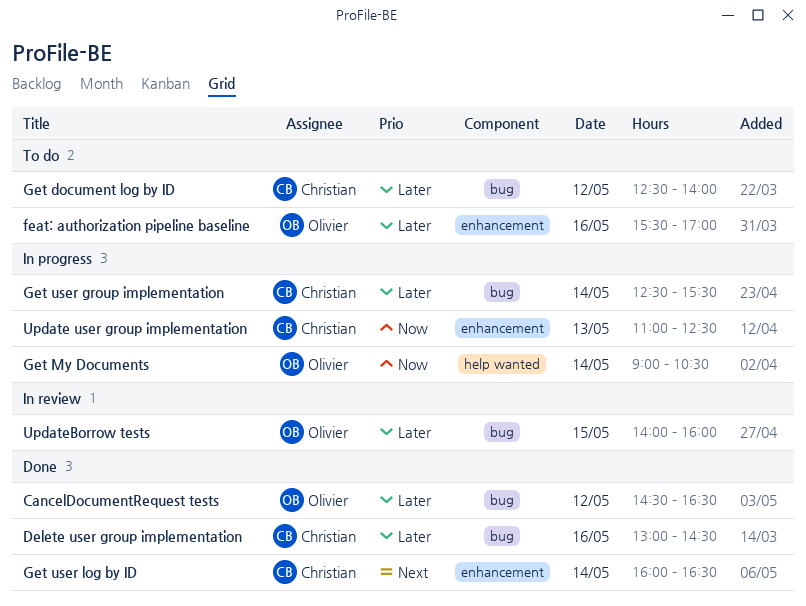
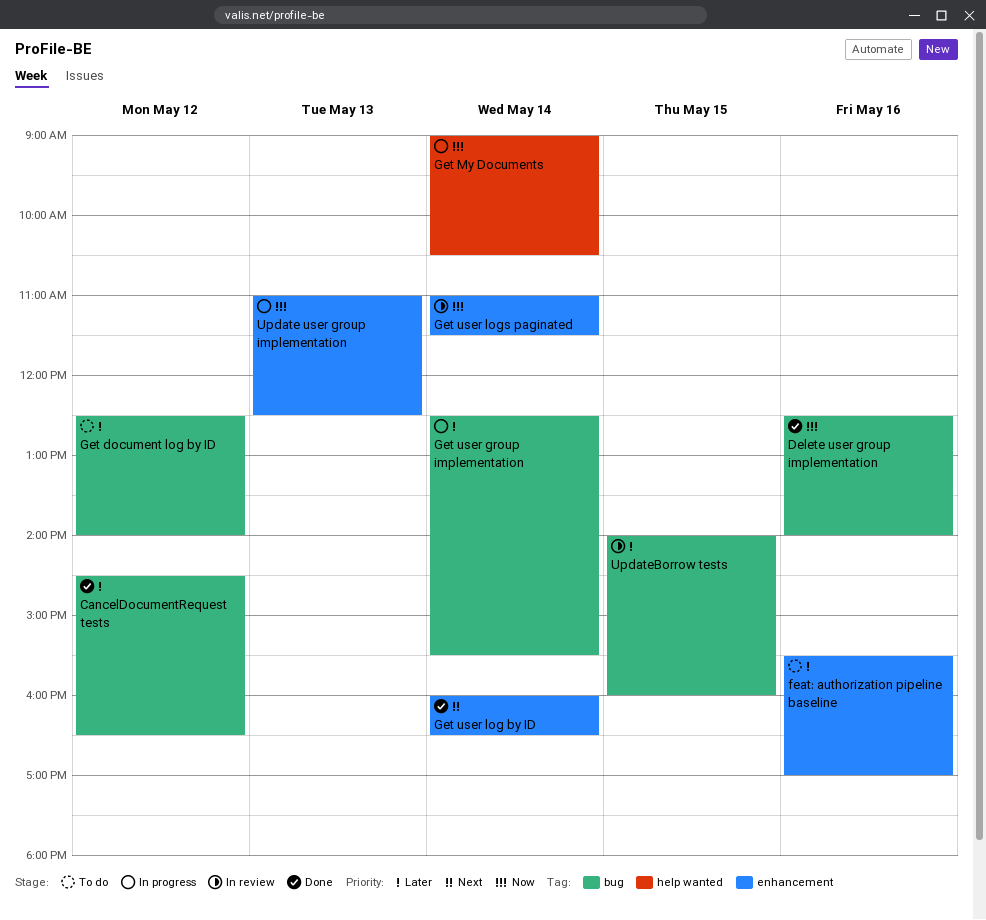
Delete user group implementation, priority: Later -> Now
Delete user group implementation, begins: 13:00 -> 12:30
Delete user group implementation, ends: 14:30 -> 14:00
Get user logs paginated: none -> present

